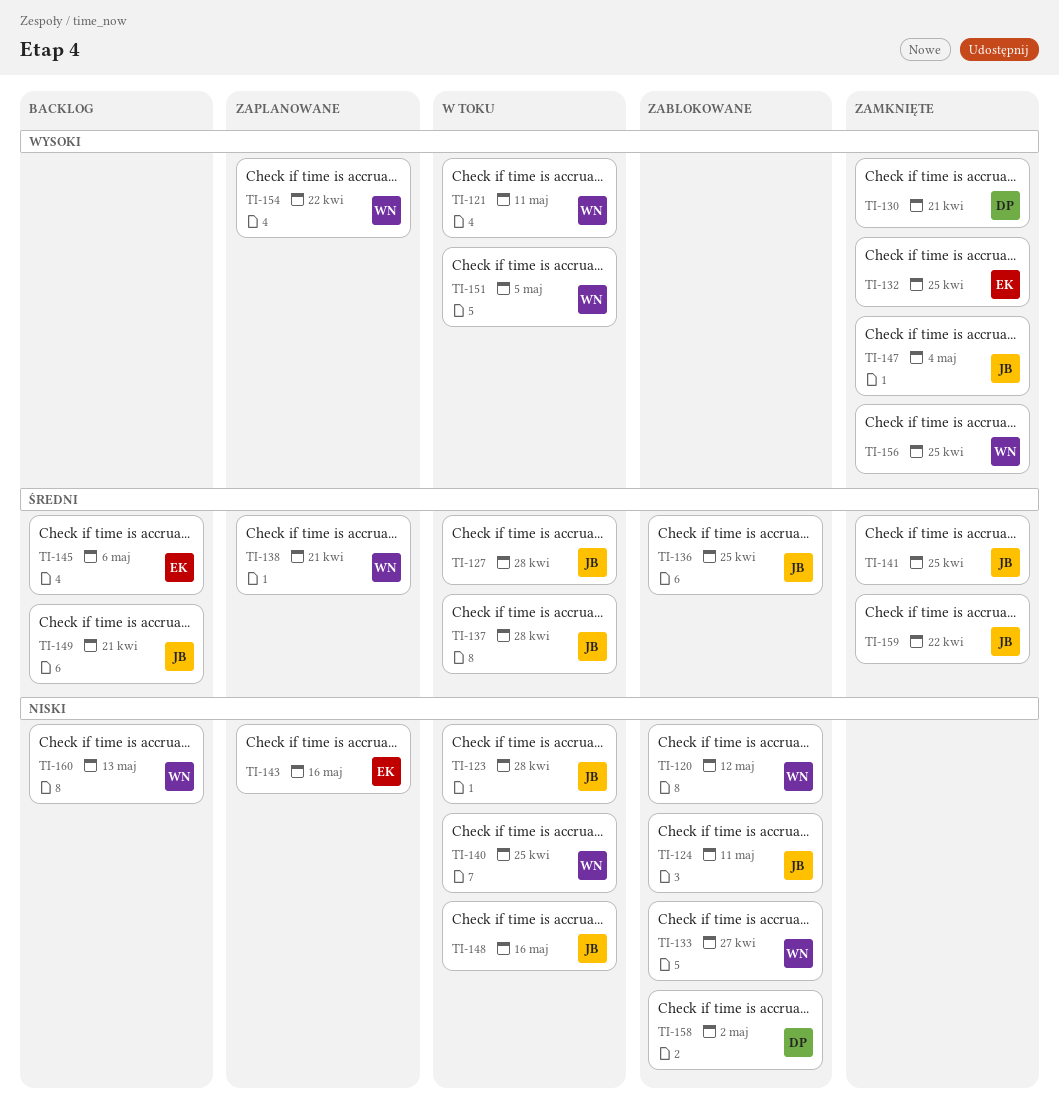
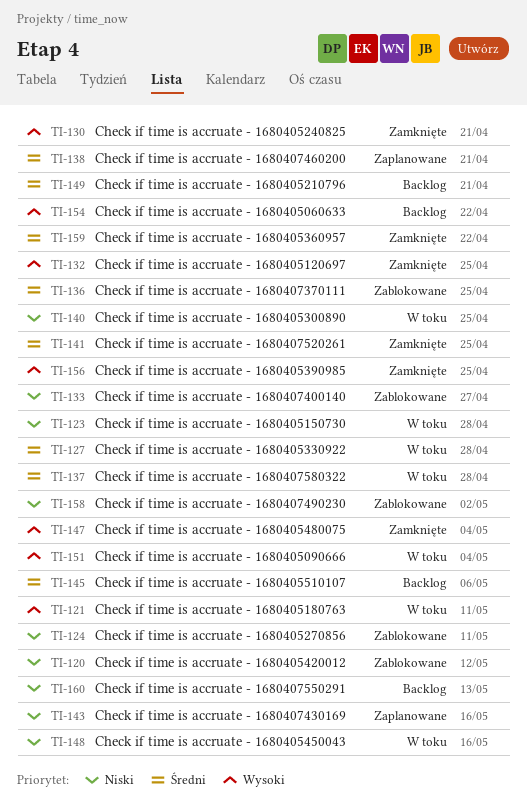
TI-151, due: May 5 -> May 4
TI-154, status: Zaplanowane -> Backlog

